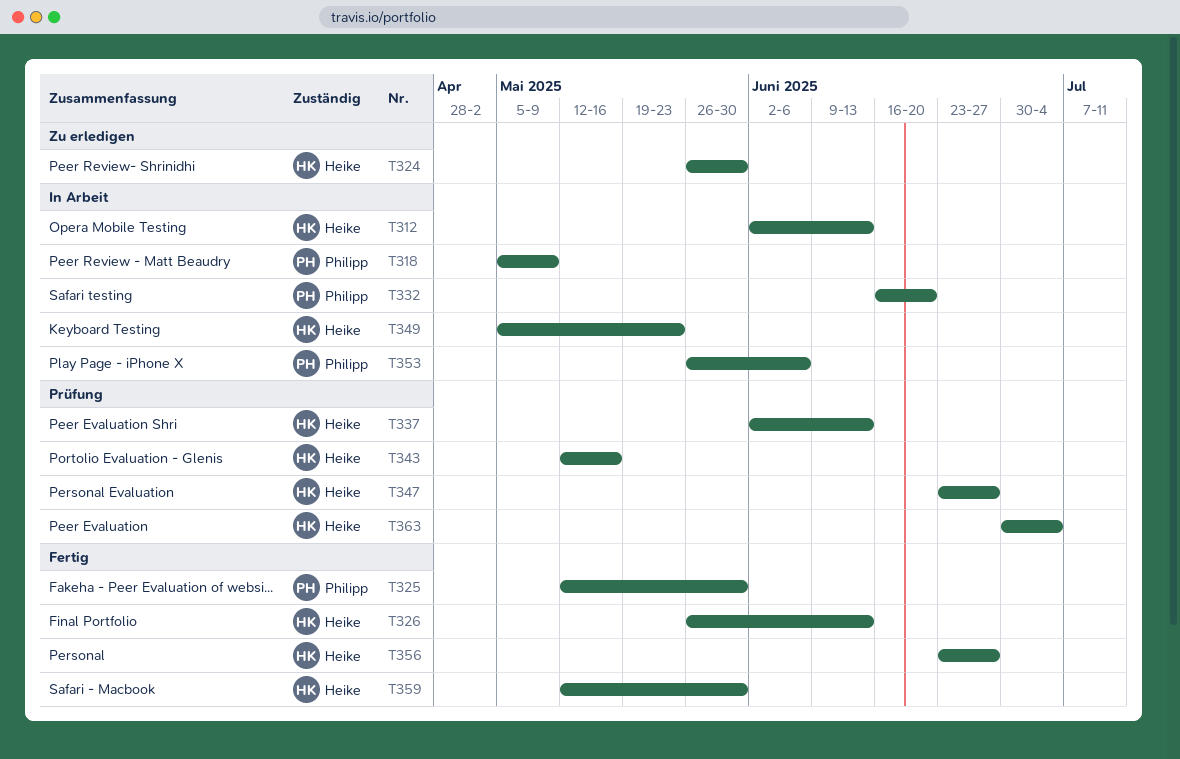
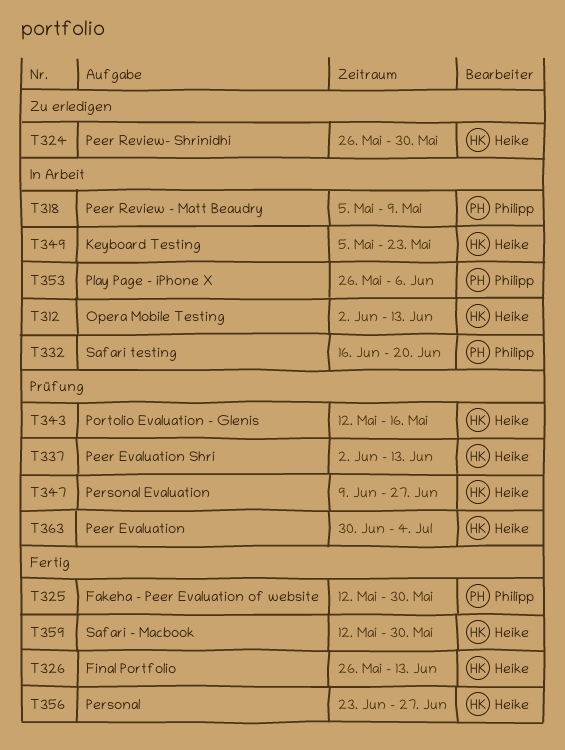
T347, start: Jun 23 -> Jun 9

